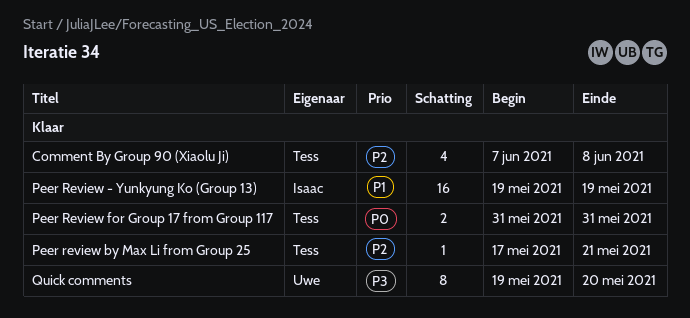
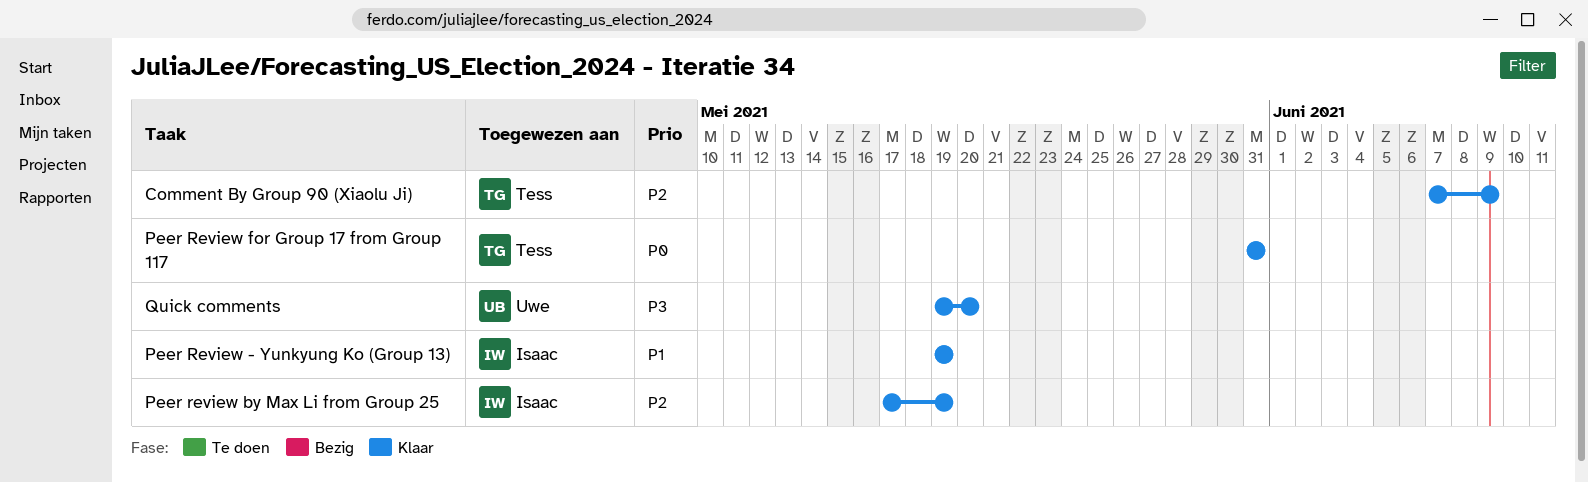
Comment By Group 90 (Xiaolu Ji), due: Jun 8 -> Jun 9
Peer review by Max Li from Group 25, owner: Tess -> Isaac
Peer review by Max Li from Group 25, due: May 21 -> May 19

